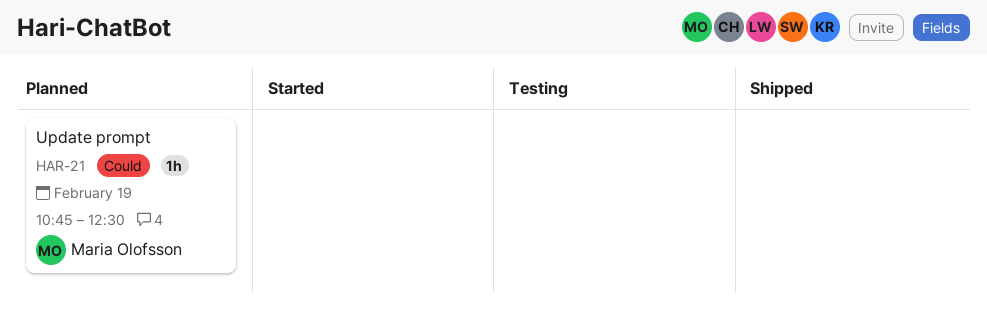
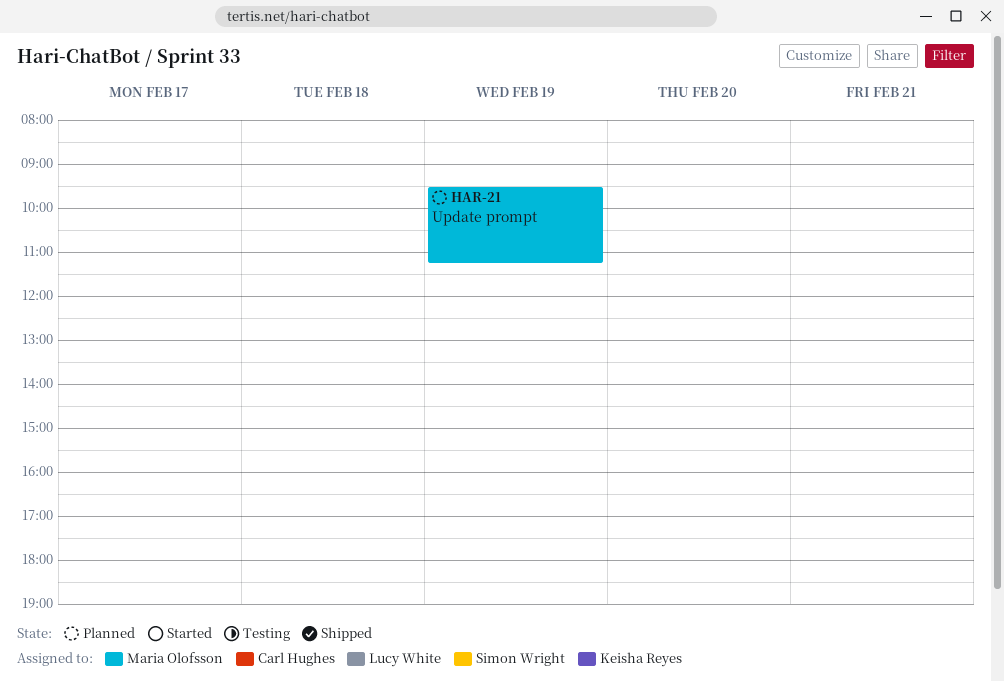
HAR-21, begins: 10:45 -> 09:30
HAR-21, ends: 12:30 -> 11:15

